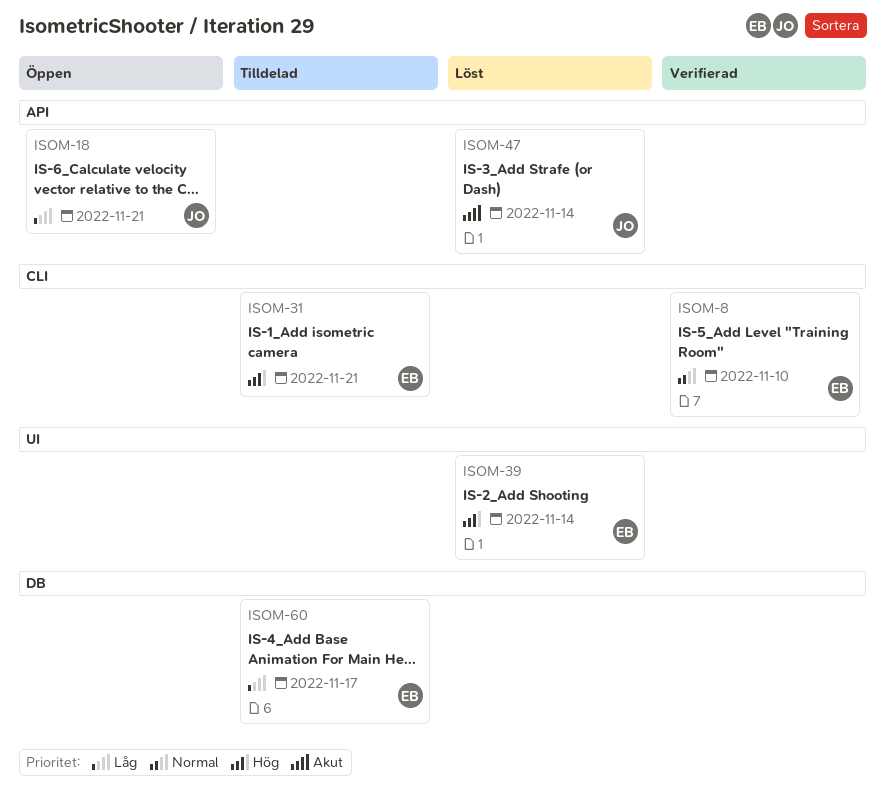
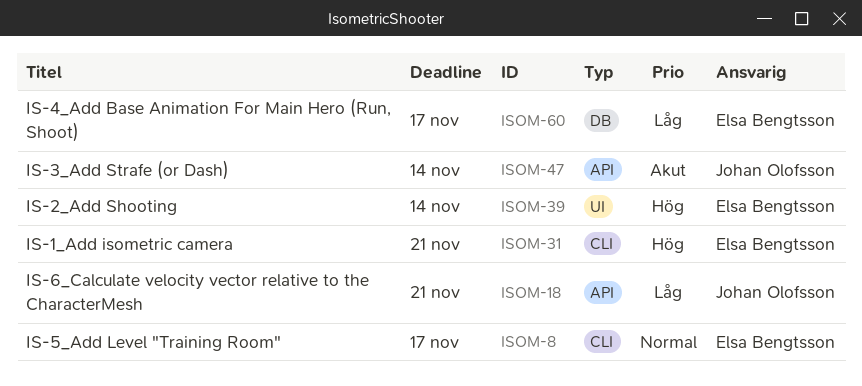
ISOM-8, due: Nov 10 -> Nov 17

